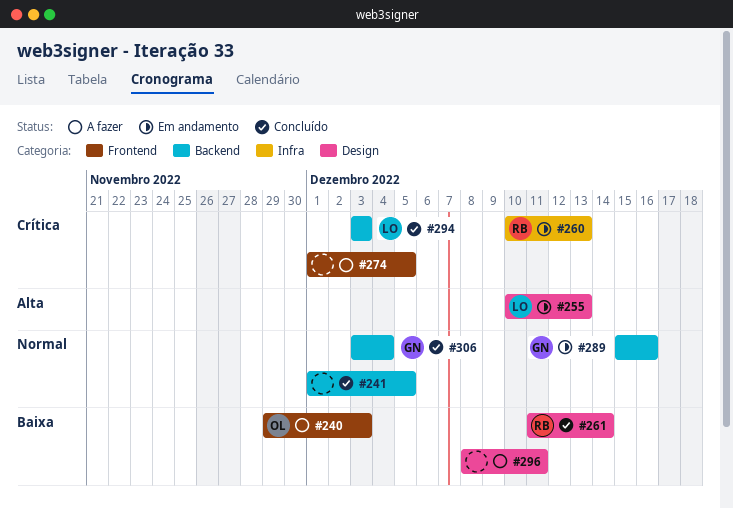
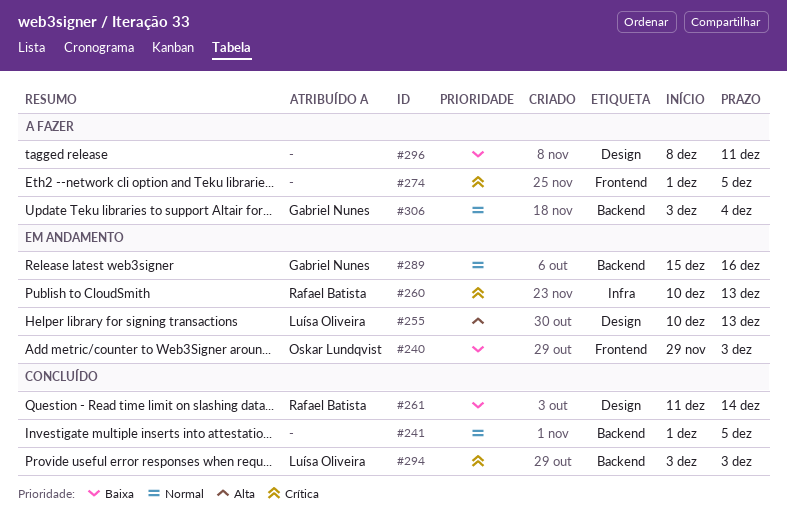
#240, status: A fazer -> Em andamento
#306, status: Concluído -> A fazer

